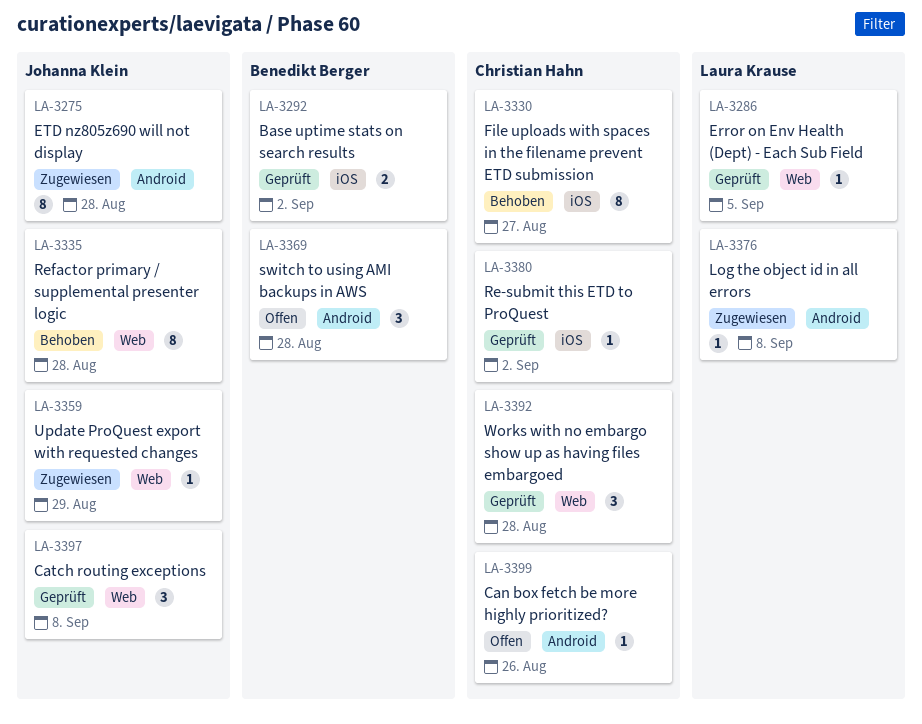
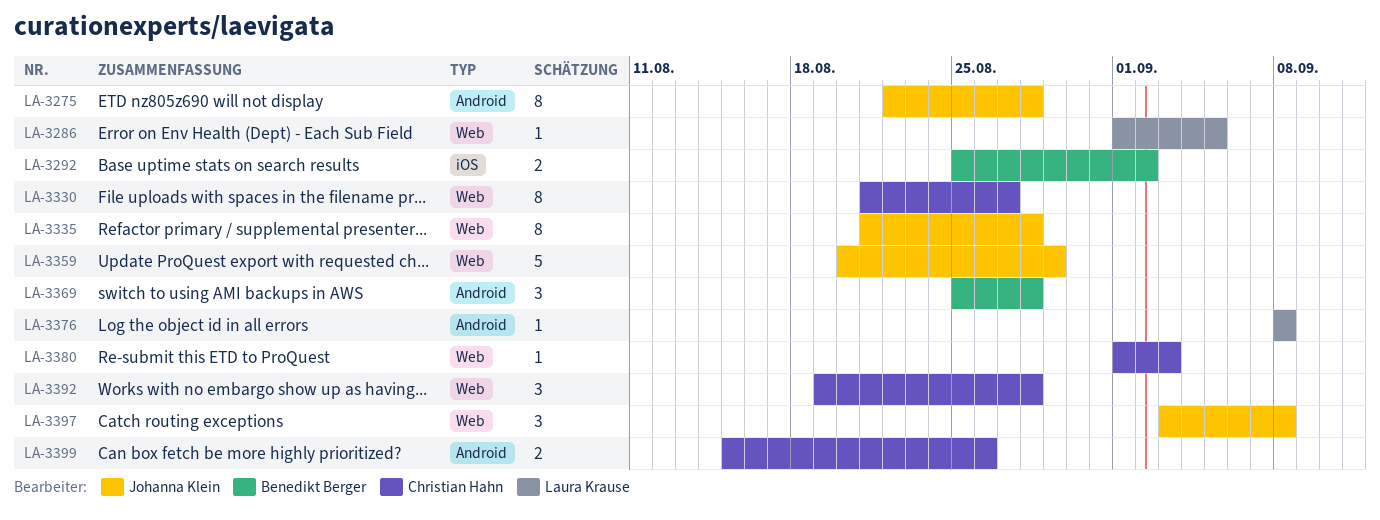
LA-3330, label: iOS -> Web
LA-3359, estimate: 1 -> 5
LA-3380, label: iOS -> Web
LA-3380, due: Sep 2 -> Sep 3
LA-3399, estimate: 1 -> 2

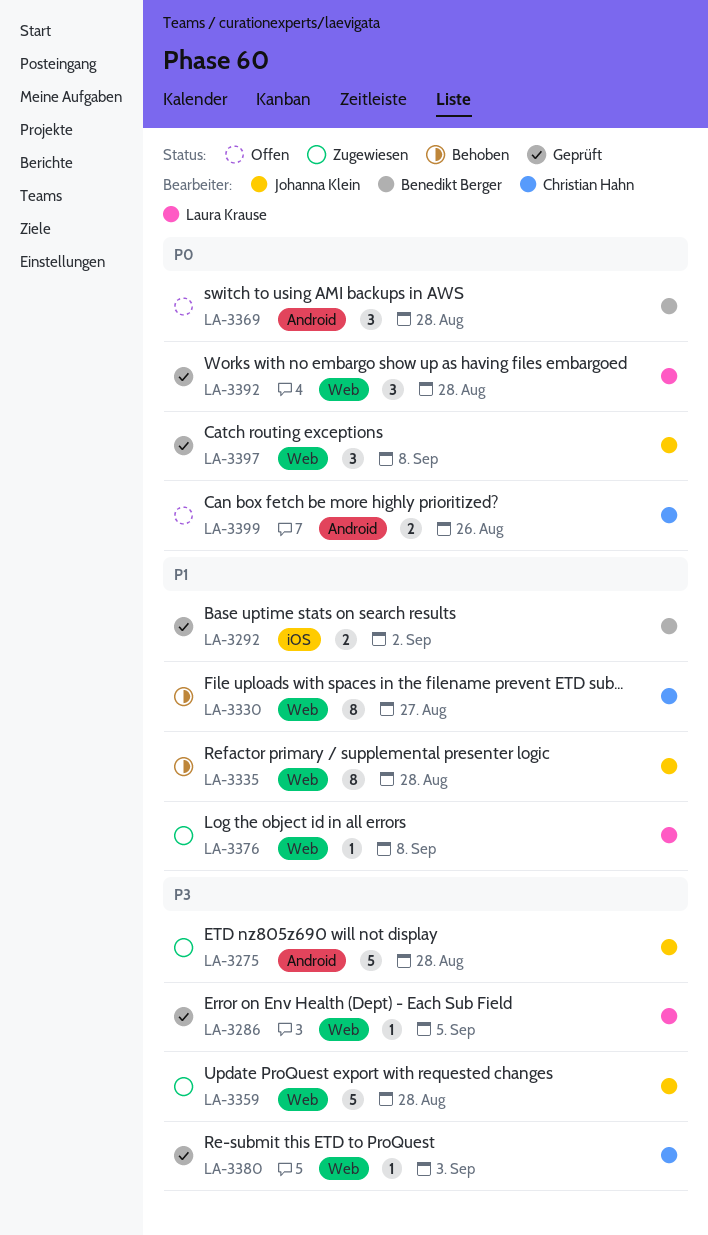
LA-3275, estimate: 8 -> 5
LA-3359, due: Aug 29 -> Aug 28
LA-3376, label: Android -> Web
LA-3392, owner: Christian Hahn -> Laura Krause

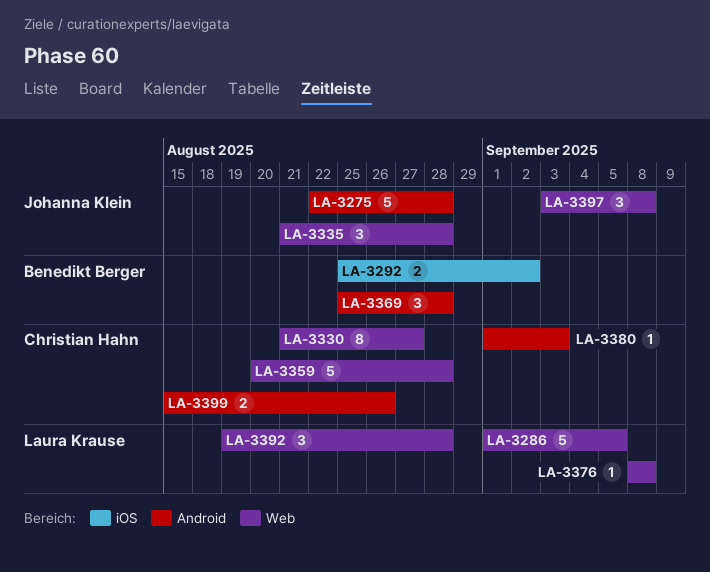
LA-3286, estimate: 1 -> 5
LA-3335, estimate: 8 -> 3
LA-3359, owner: Johanna Klein -> Christian Hahn
LA-3380, label: Web -> Android

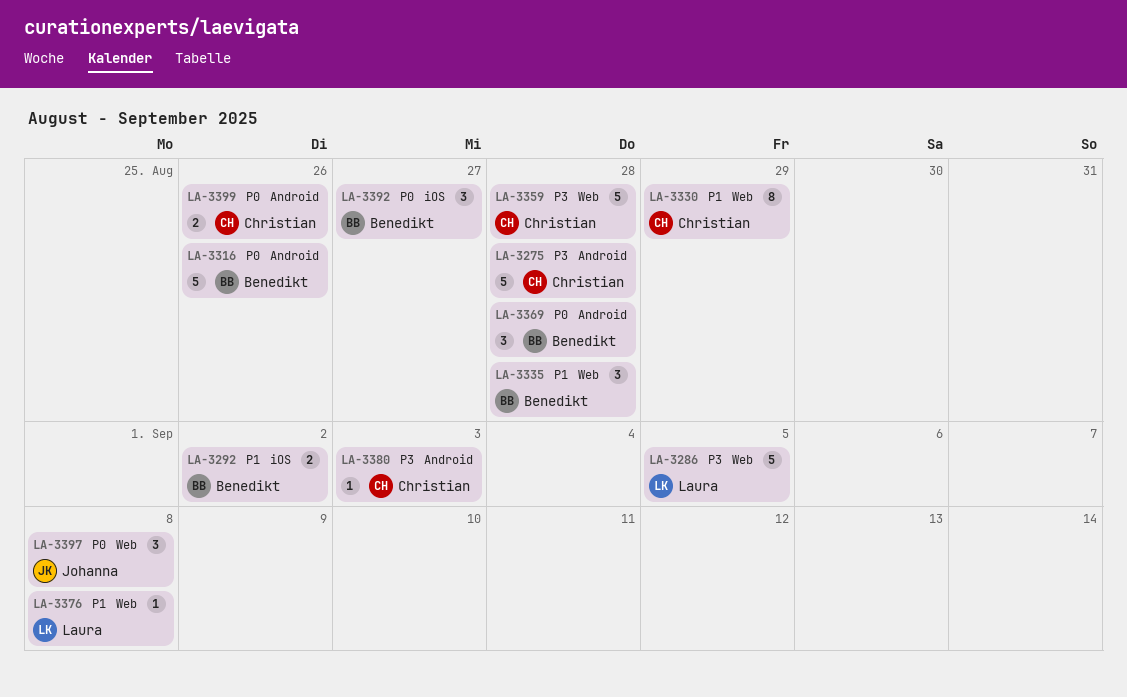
LA-3275, owner: Johanna Klein -> Christian Hahn
LA-3316: none -> present
LA-3330, due: Aug 27 -> Aug 29
LA-3335, owner: Johanna Klein -> Benedikt Berger
LA-3392, owner: Laura Krause -> Benedikt Berger
LA-3392, label: Web -> iOS
LA-3392, due: Aug 28 -> Aug 27

